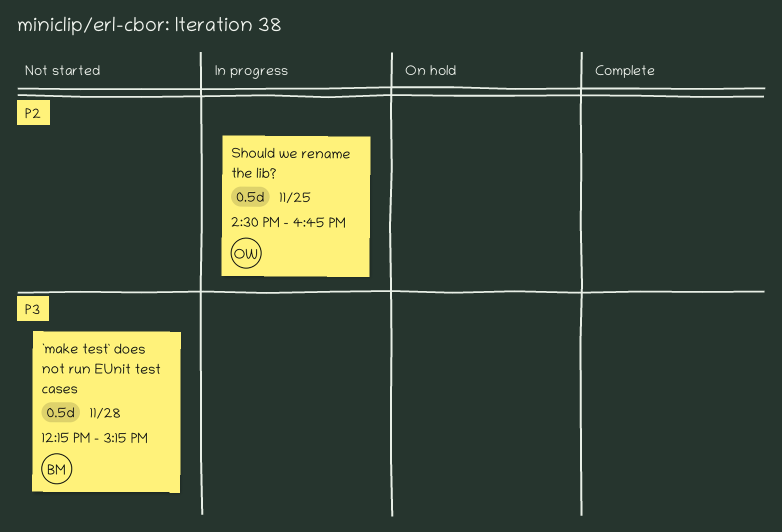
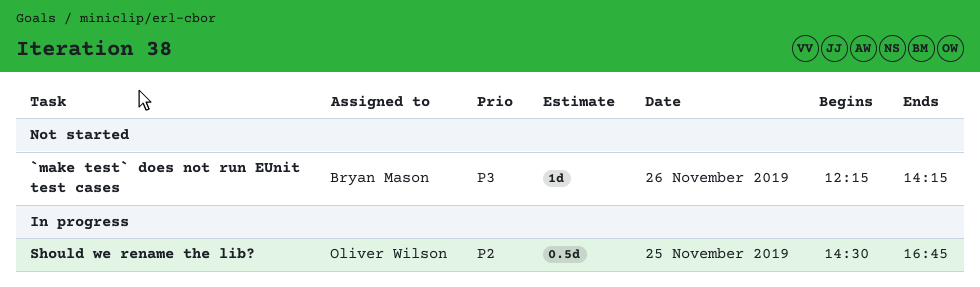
`make test` does not run EUnit test cases, estimate: 0.5d -> 1d
`make test` does not run EUnit test cases, day: Nov 28 -> Nov 26
`make test` does not run EUnit test cases, ends: 15:15 -> 14:15

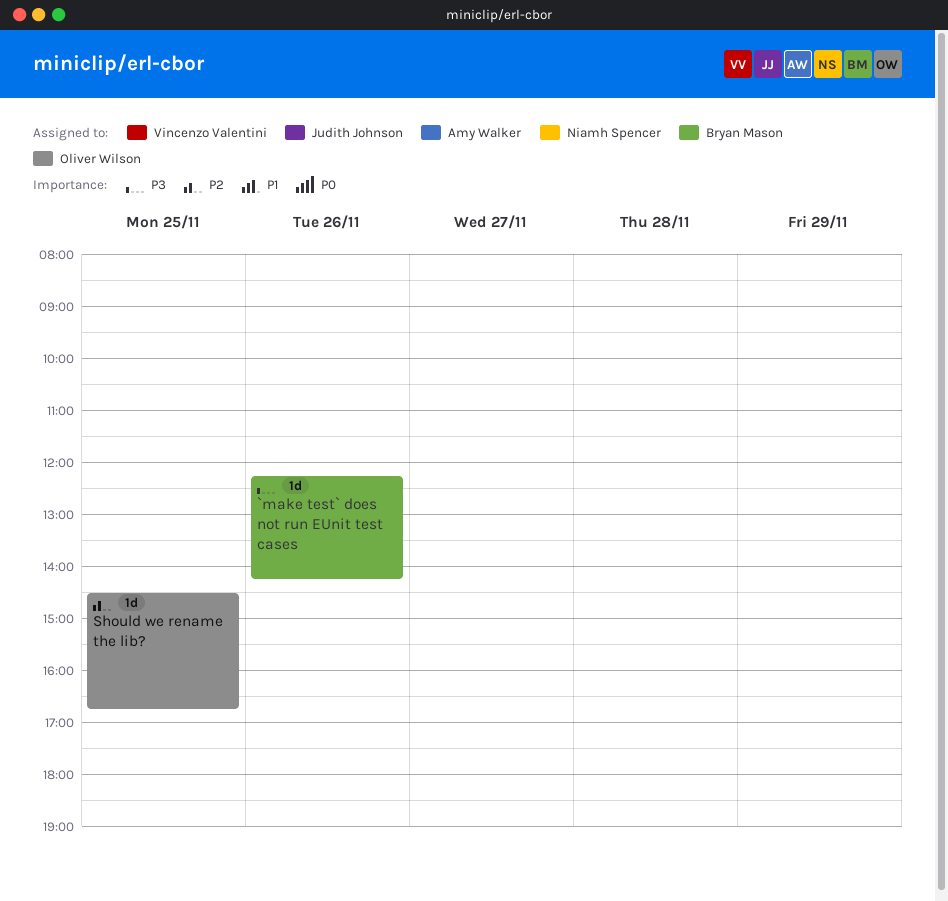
Should we rename the lib?, estimate: 0.5d -> 1d

